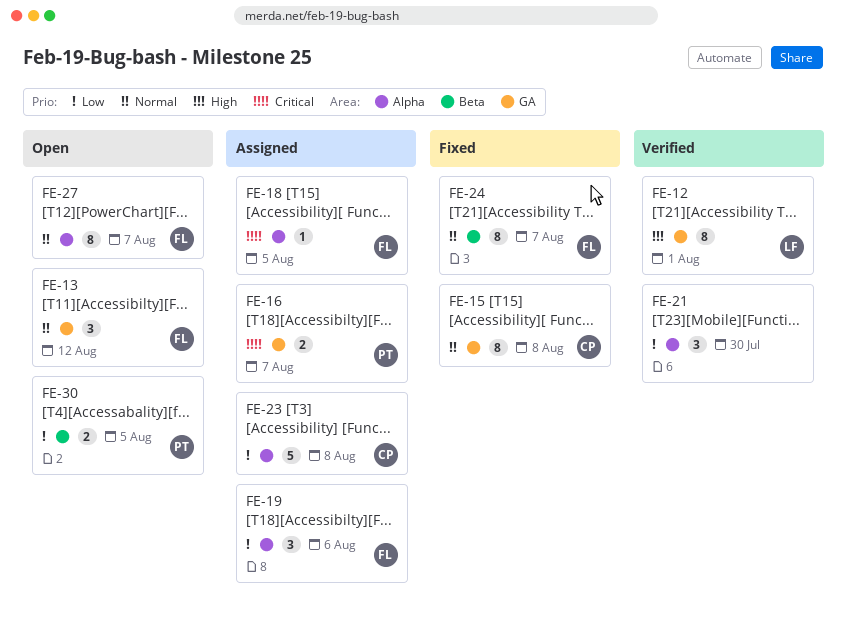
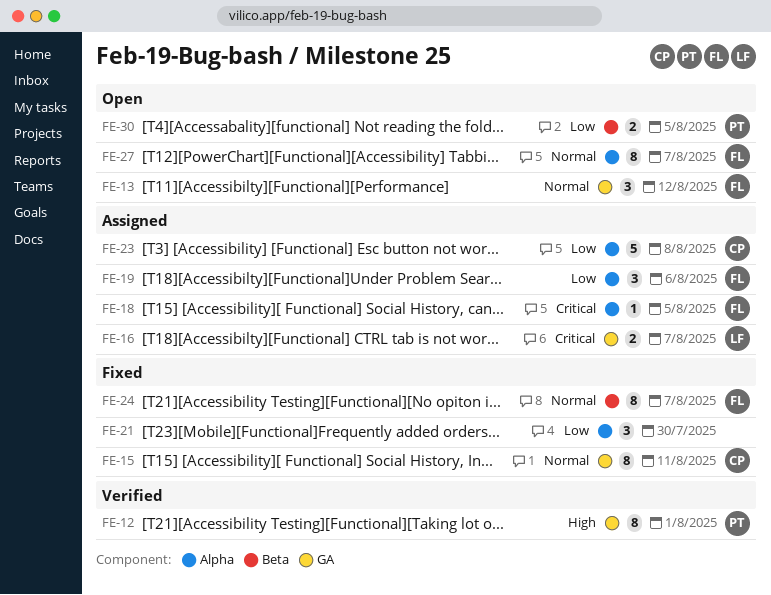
FE-12, owner: LF -> PT
FE-15, due: Aug 8 -> Aug 11
FE-16, owner: PT -> LF
FE-21, status: Verified -> Fixed

